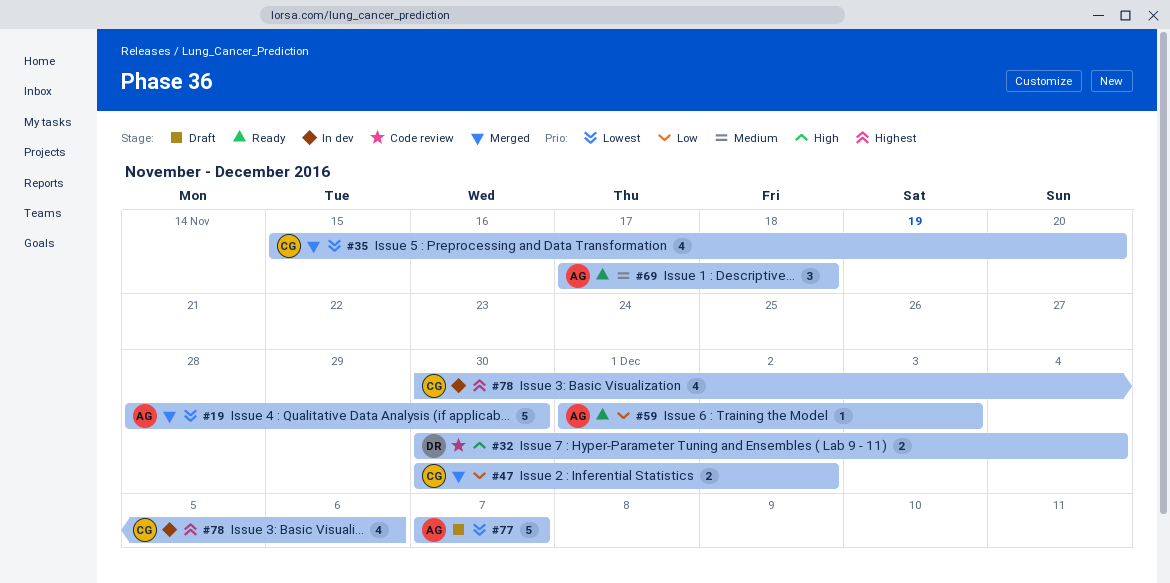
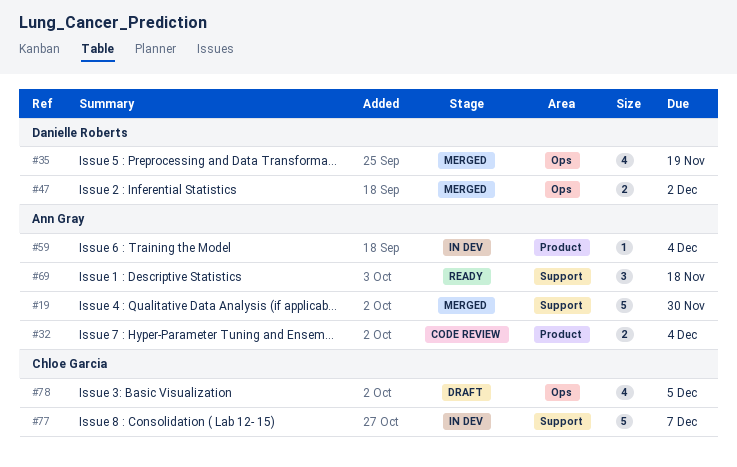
#32, owner: Danielle Roberts -> Ann Gray
#35, owner: Chloe Garcia -> Danielle Roberts
#35, due: Nov 20 -> Nov 19
#47, owner: Chloe Garcia -> Danielle Roberts
#59, status: Ready -> In dev
#59, due: Dec 3 -> Dec 4
#77, status: Draft -> In dev
#77, owner: Ann Gray -> Chloe Garcia
#78, status: In dev -> Draft
#78, due: Dec 6 -> Dec 5

